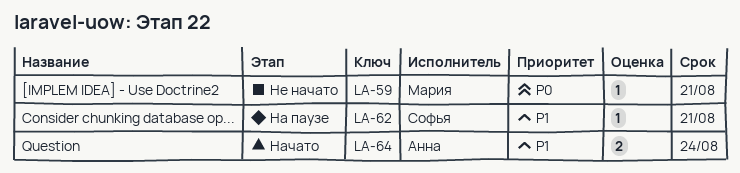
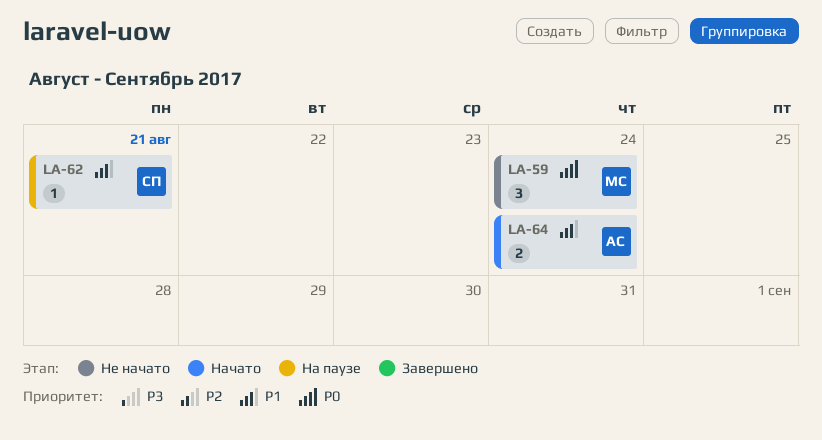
LA-59, estimate: 1 -> 3
LA-59, due: Aug 21 -> Aug 24

